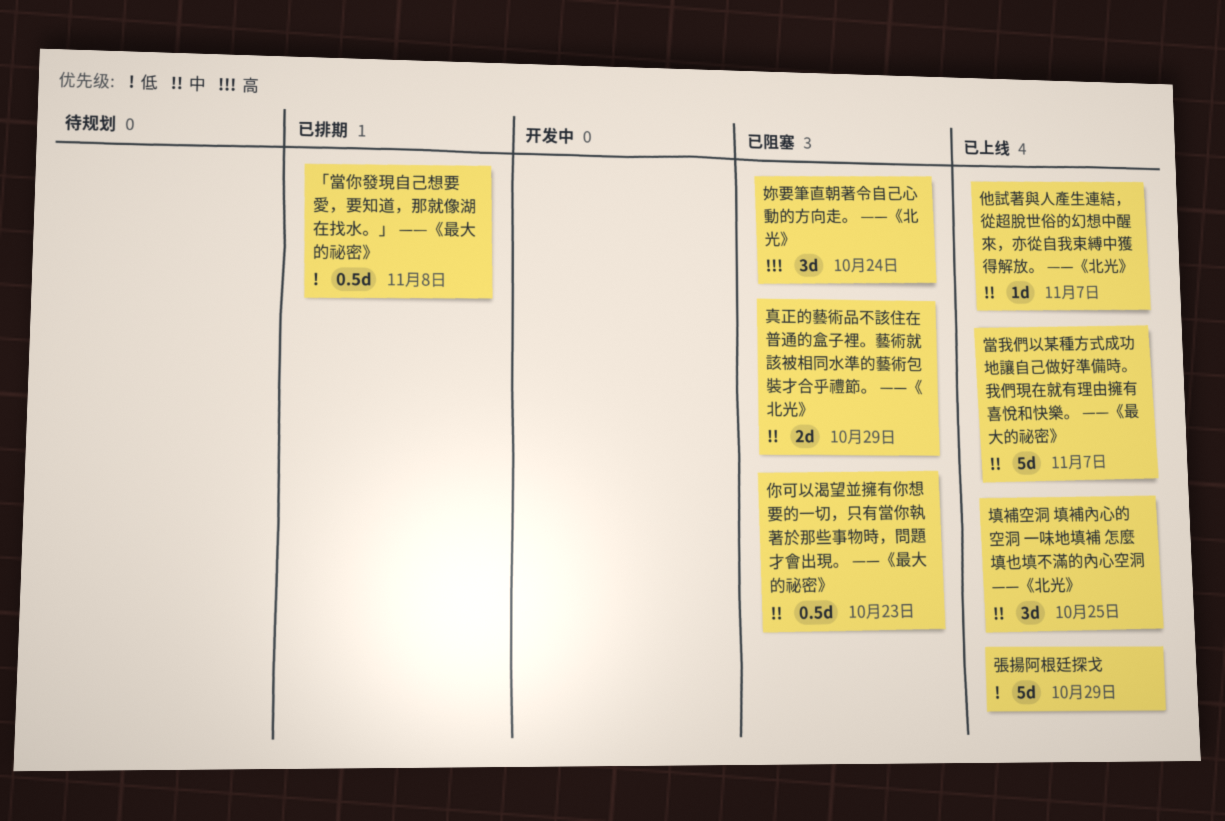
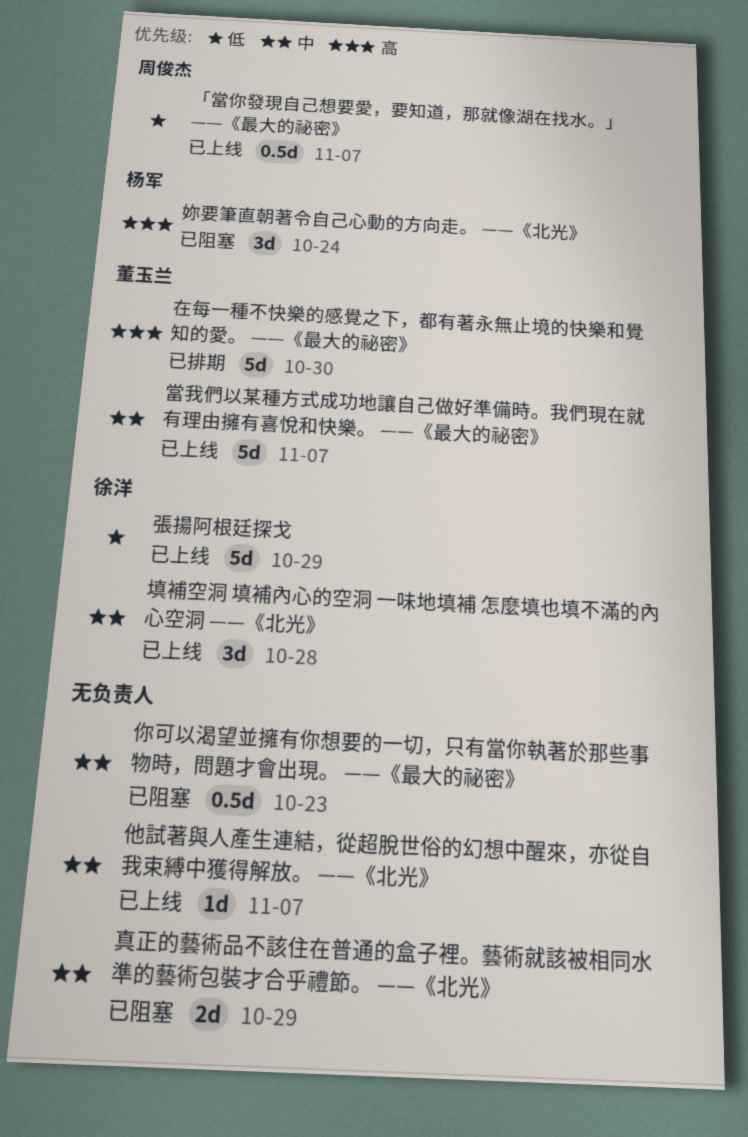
「當你發現自己想要愛，要知道，那就像湖在找水。」 ——《最大的祕密》, status: 已排期 -> 已上线
「當你發現自己想要愛，要知道，那就像湖在找水。」 ——《最大的祕密》, due: Nov 8 -> Nov 7
在每一種不快樂的感覺之下，都有著永無止境的快樂和覺知的愛。 ——《最大的祕密》: none -> present
填補空洞 填補內心的空洞 一味地填補 怎麼填也填不滿的內心空洞 ——《北光》, due: Oct 25 -> Oct 28

